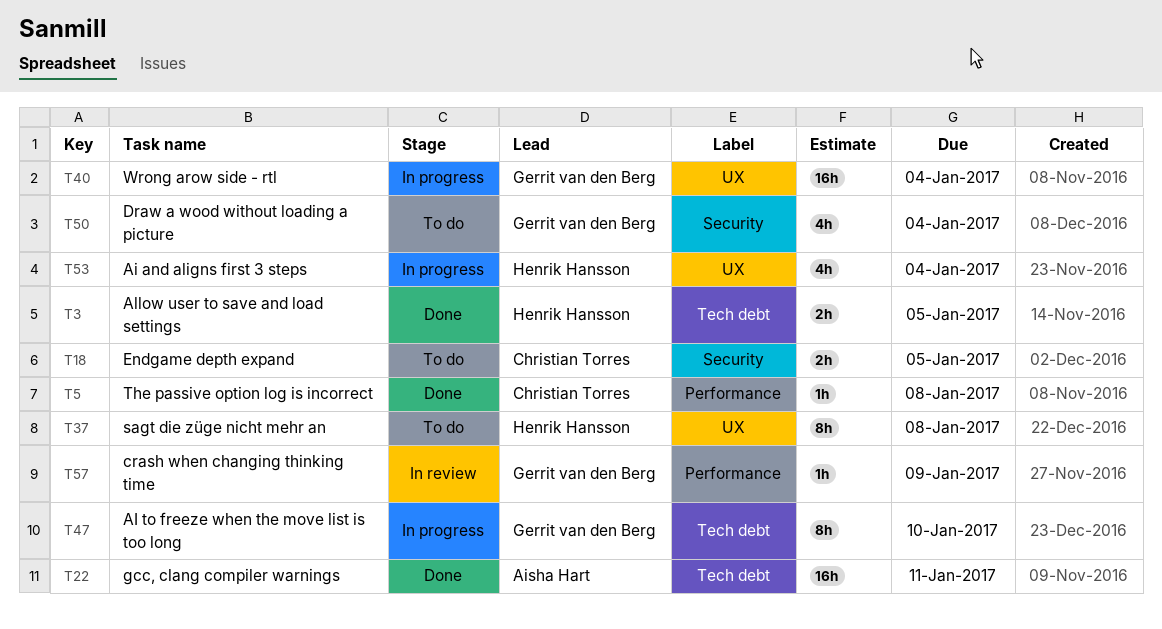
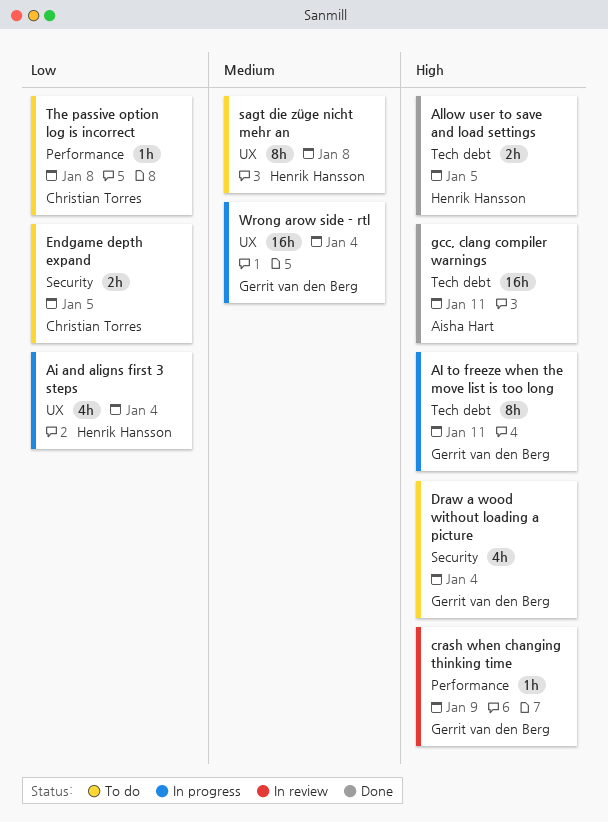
AI to freeze when the move list is too long, due: Jan 10 -> Jan 11
The passive option log is incorrect, status: Done -> To do

